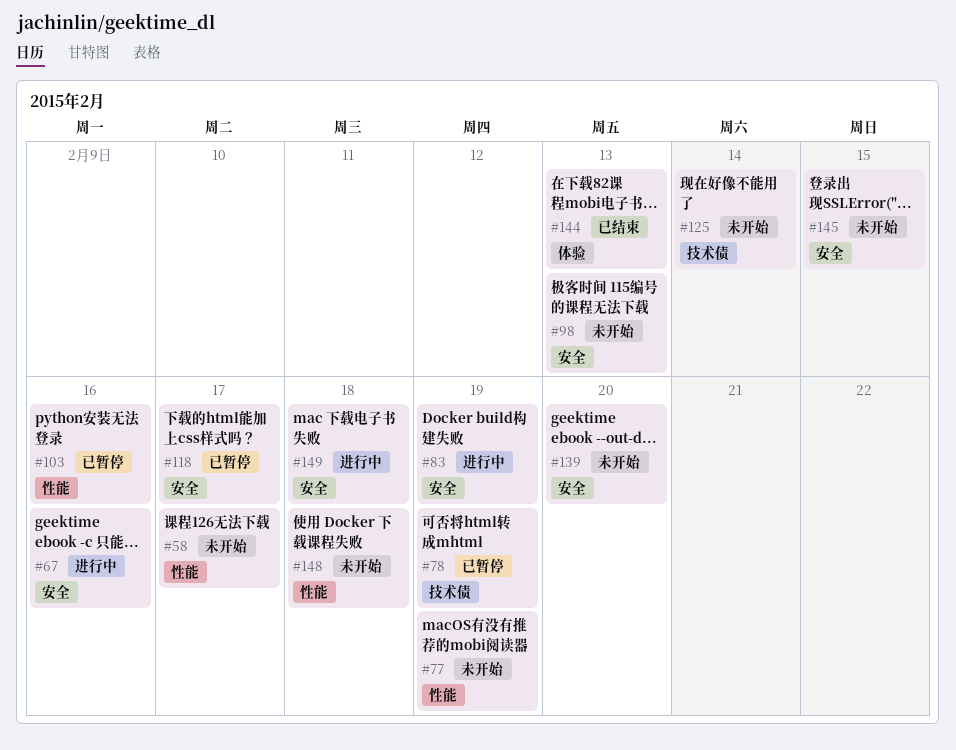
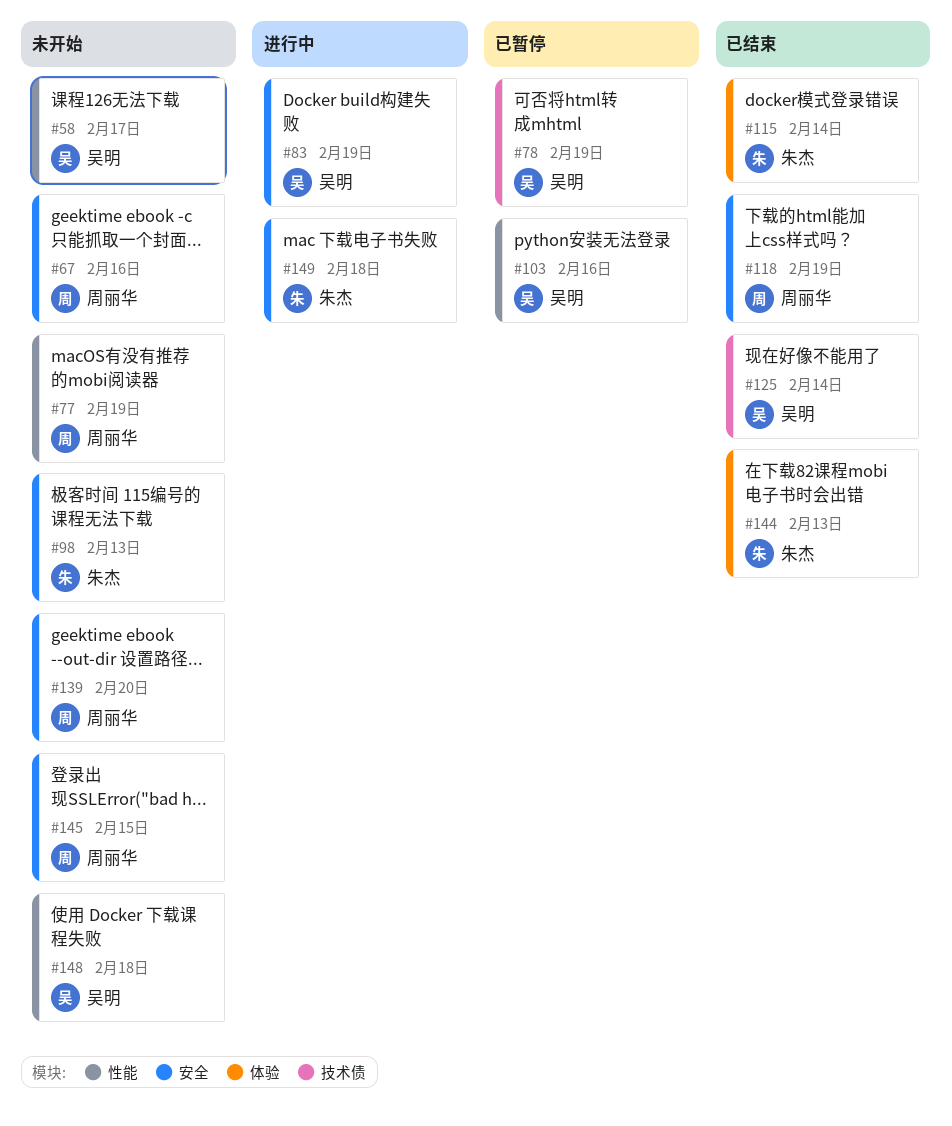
#67, status: 进行中 -> 未开始
#115: none -> present
#118, status: 已暂停 -> 已结束
#118, due: Feb 17 -> Feb 19
#125, status: 未开始 -> 已结束

